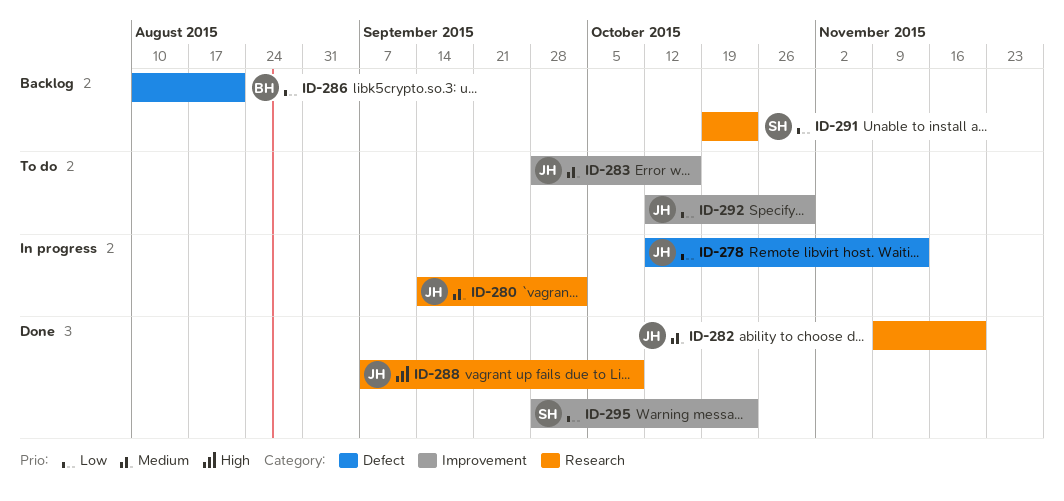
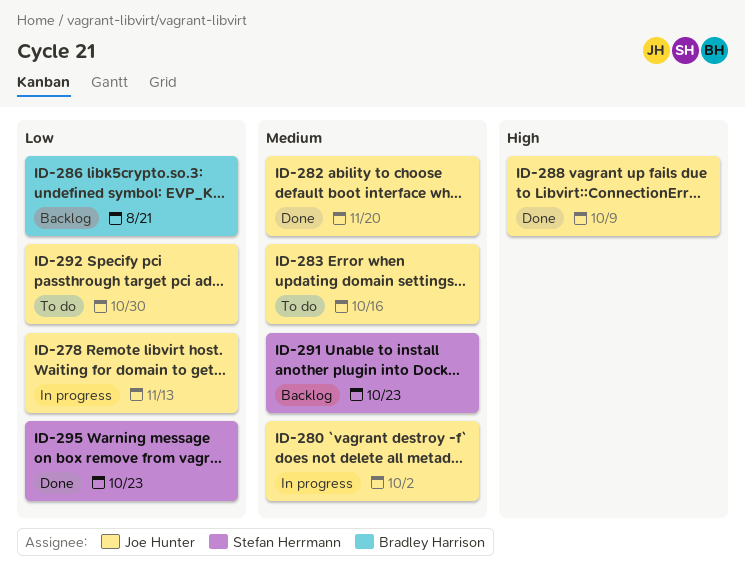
ID-291, priority: Low -> Medium

